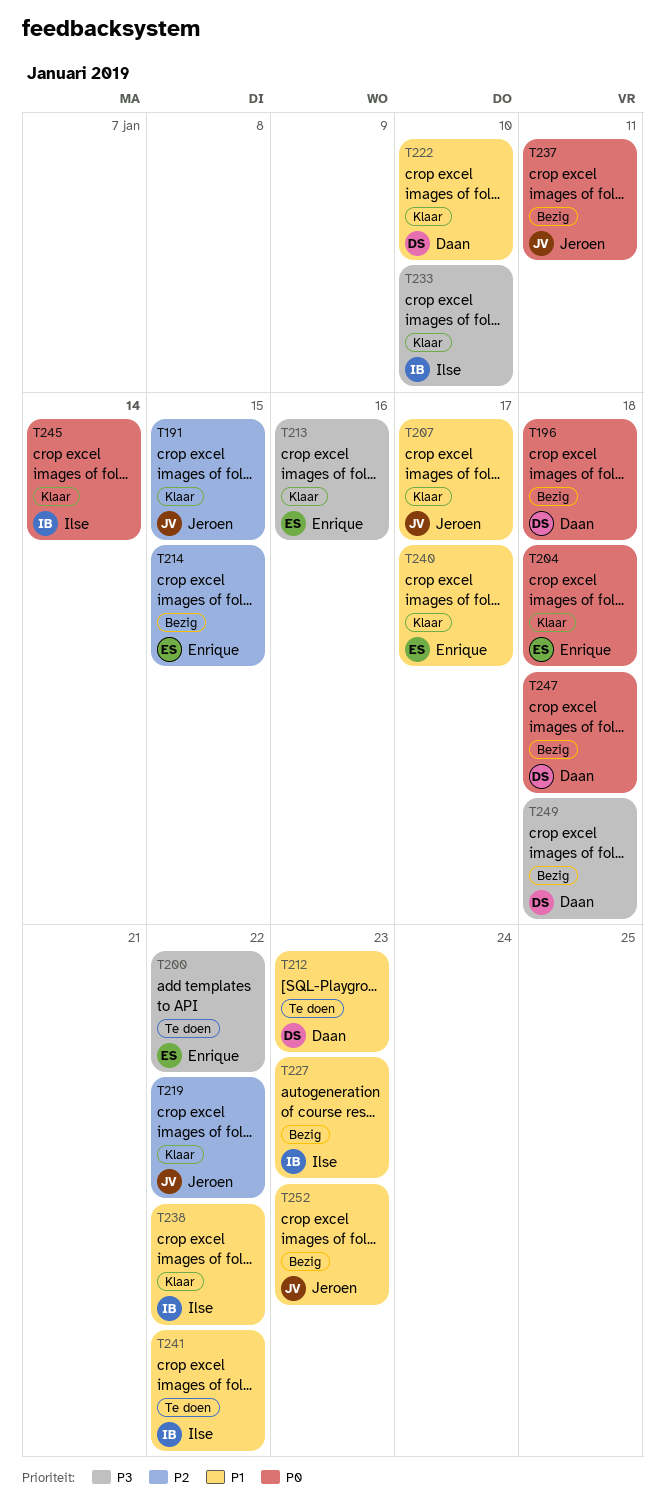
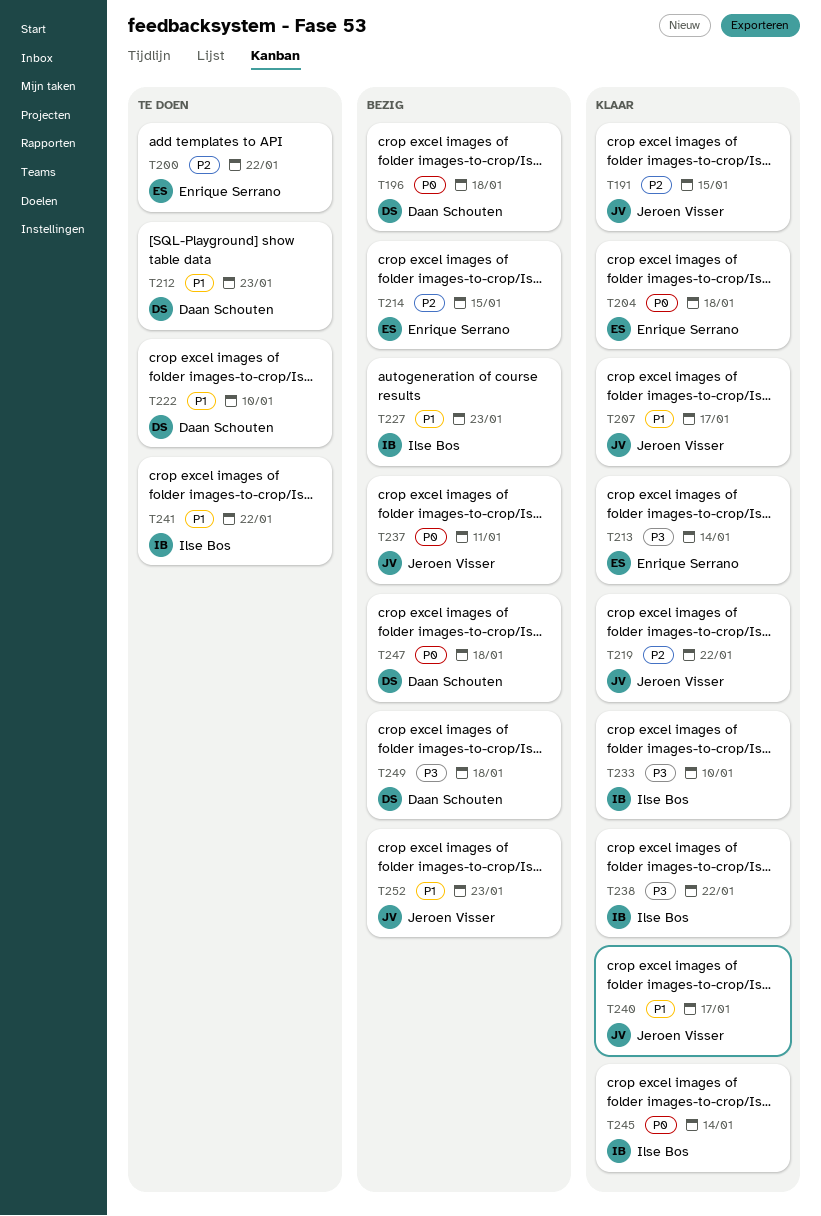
T200, priority: P3 -> P2
T213, due: Jan 16 -> Jan 14
T222, status: Klaar -> Te doen
T238, priority: P1 -> P3
T240, owner: Enrique Serrano -> Jeroen Visser

